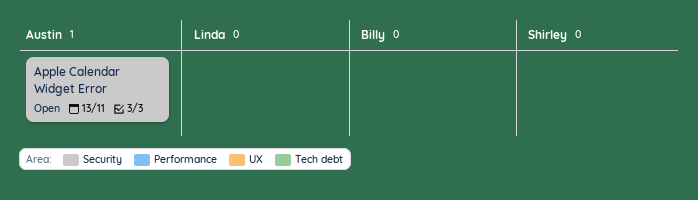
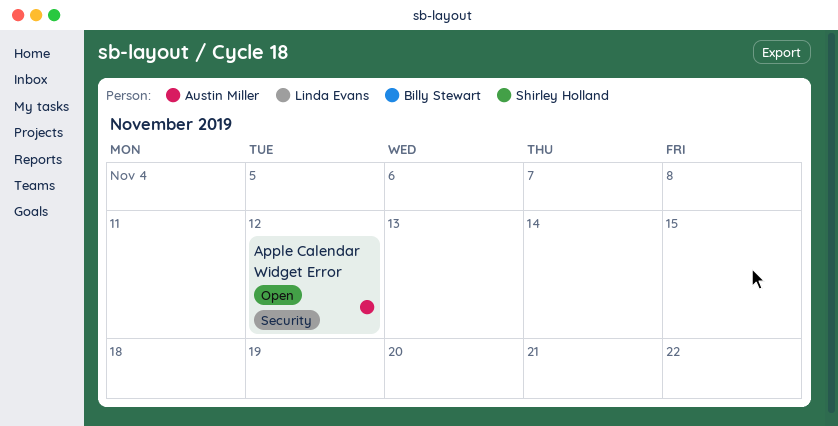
Apple Calendar Widget Error, due: Nov 13 -> Nov 12

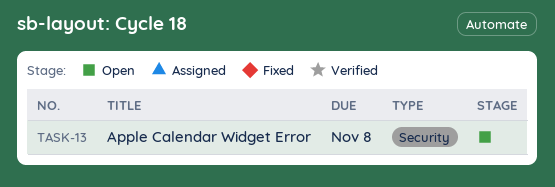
Apple Calendar Widget Error, due: Nov 12 -> Nov 8

